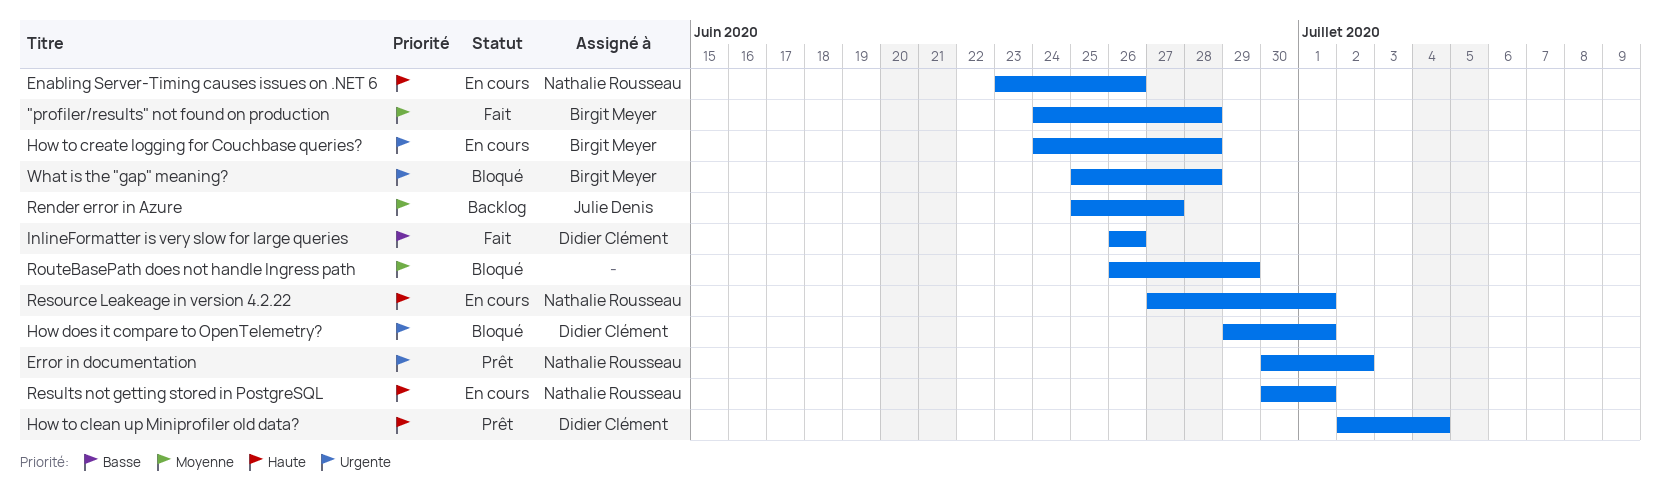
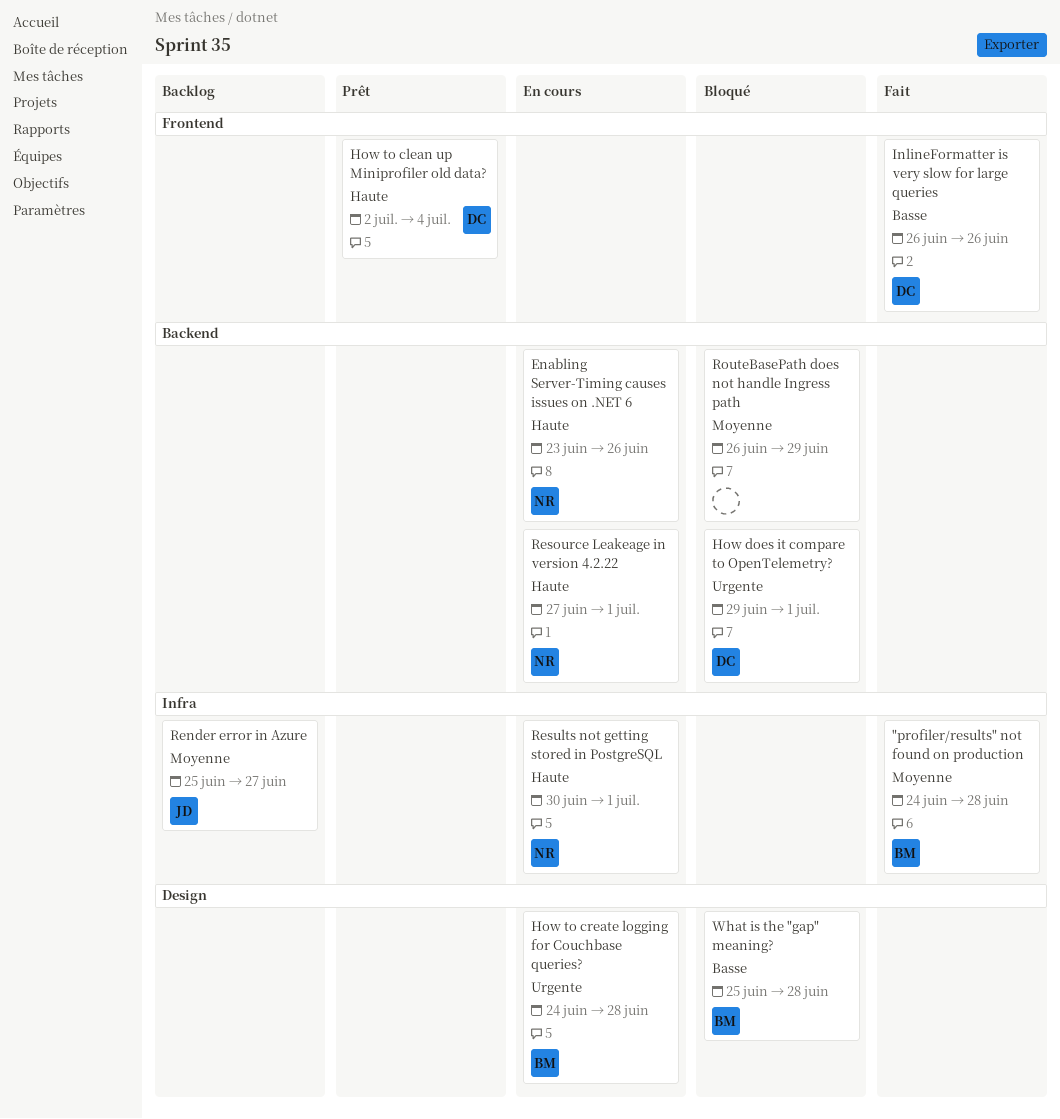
Error in documentation: present -> none
What is the "gap" meaning?, priority: Urgente -> Basse

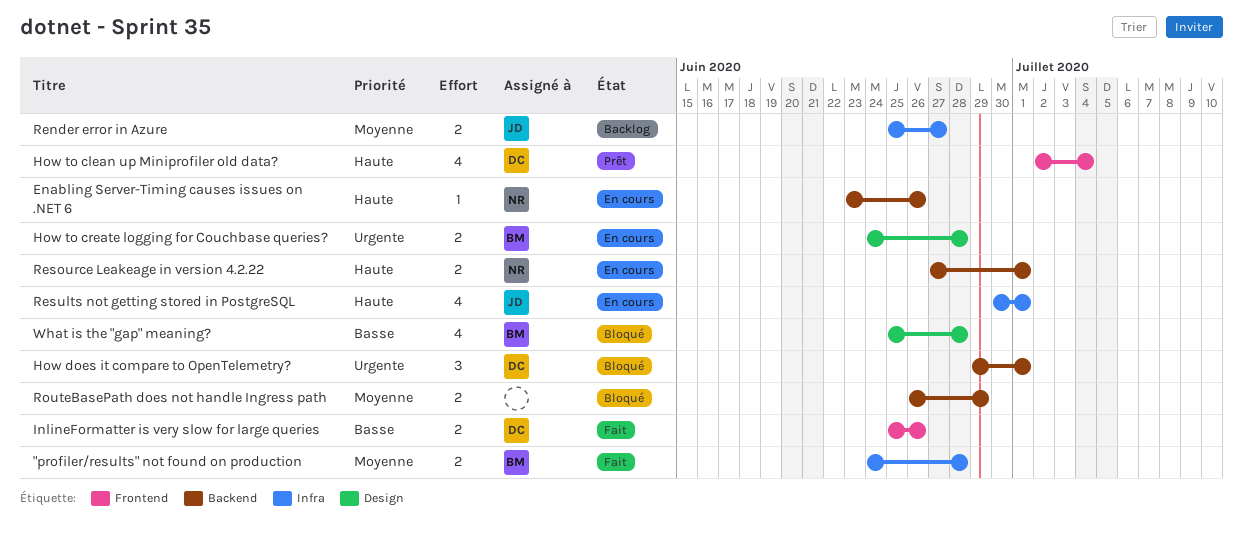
InlineFormatter is very slow for large queries, start: Jun 26 -> Jun 25
Results not getting stored in PostgreSQL, owner: NR -> JD

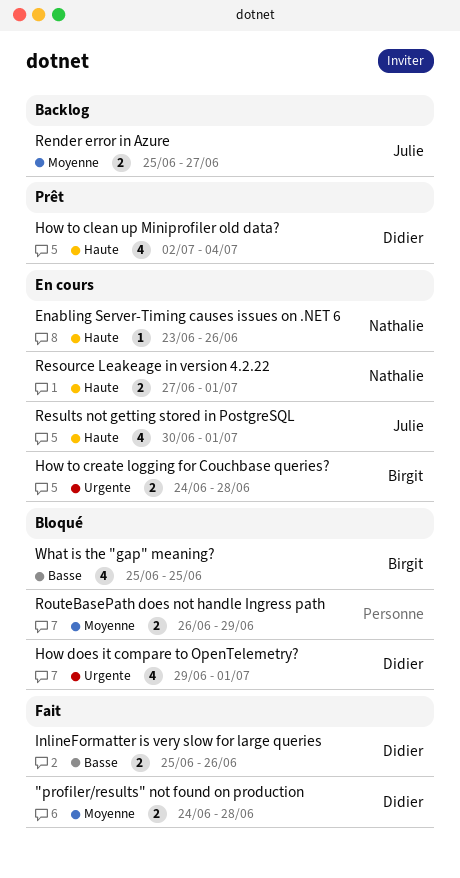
"profiler/results" not found on production, owner: Birgit -> Didier
How does it compare to OpenTelemetry?, estimate: 3 -> 4
What is the "gap" meaning?, due: Jun 28 -> Jun 25

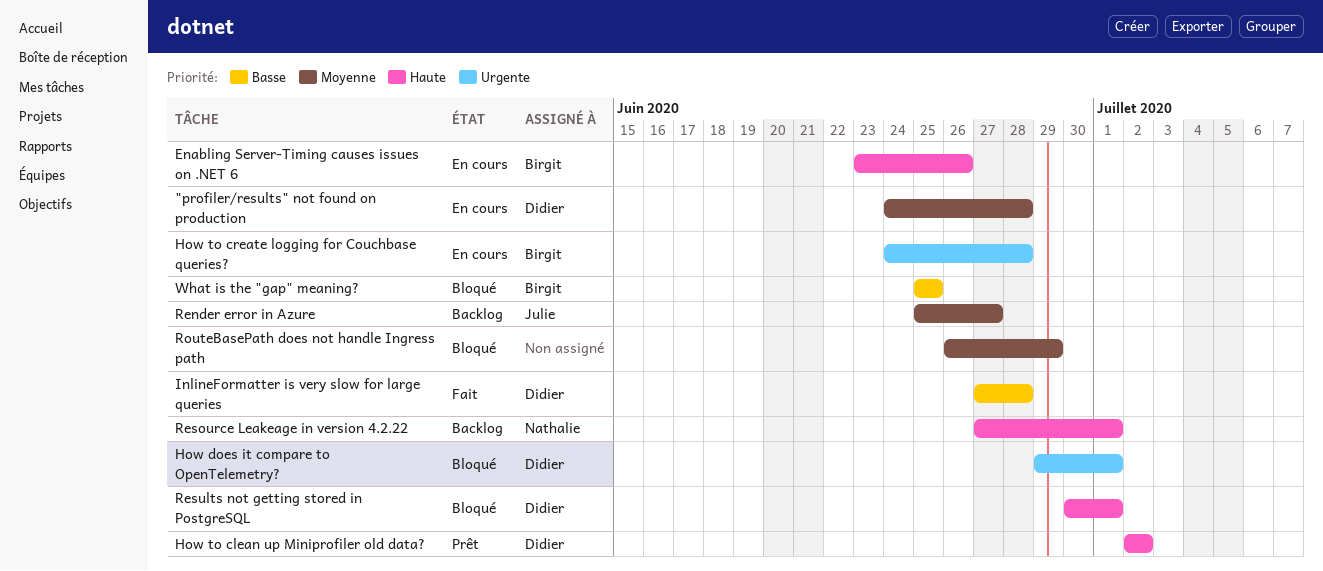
"profiler/results" not found on production, status: Fait -> En cours
Enabling Server-Timing causes issues on .NET 6, owner: Nathalie -> Birgit
How to clean up Miniprofiler old data?, due: Jul 4 -> Jul 2
InlineFormatter is very slow for large queries, start: Jun 25 -> Jun 27
InlineFormatter is very slow for large queries, due: Jun 26 -> Jun 28
Resource Leakeage in version 4.2.22, status: En cours -> Backlog
Results not getting stored in PostgreSQL, status: En cours -> Bloqué
Results not getting stored in PostgreSQL, owner: Julie -> Didier

